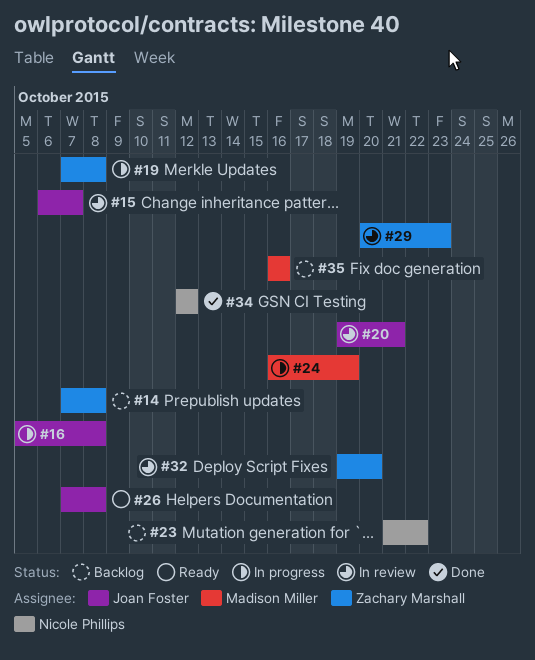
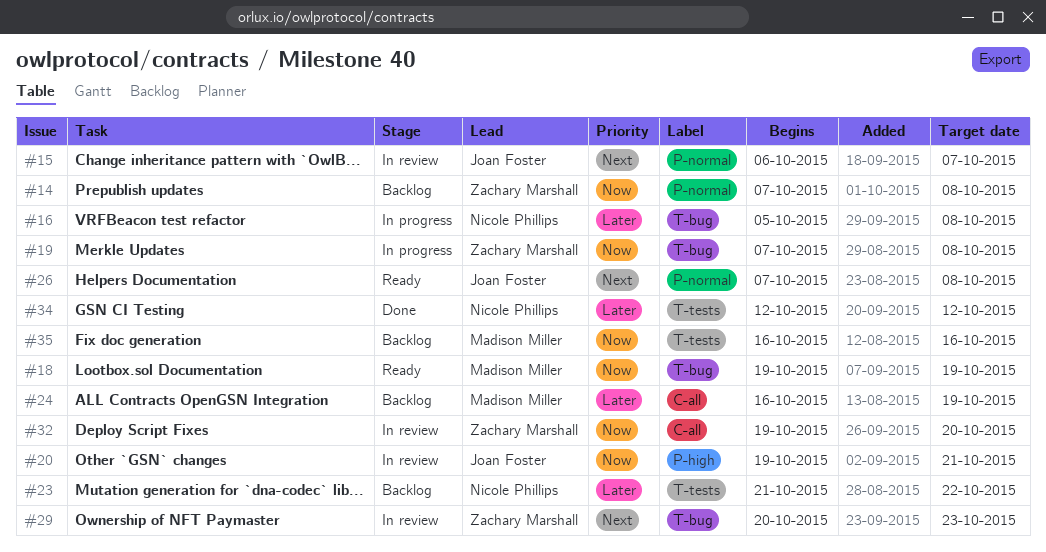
#16, owner: Joan Foster -> Nicole Phillips
#18: none -> present
#24, status: In progress -> Backlog

